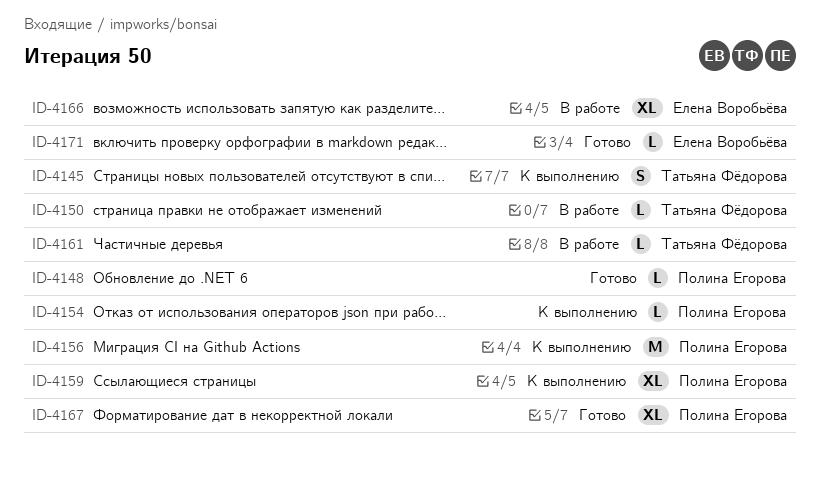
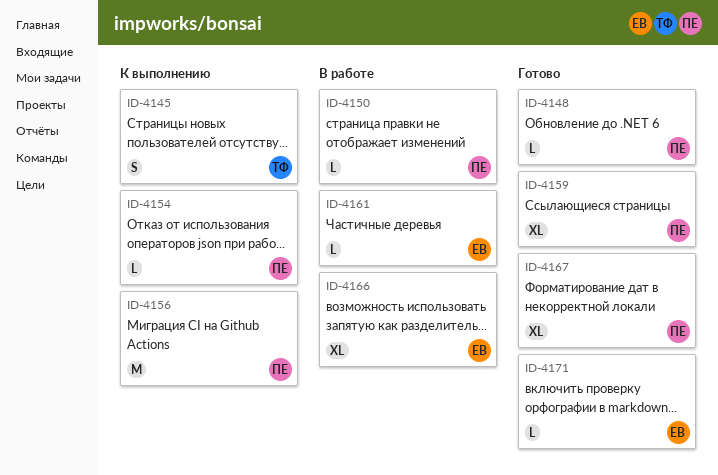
ID-4150, owner: Татьяна Фёдорова -> Полина Егорова
ID-4159, status: К выполнению -> Готово
ID-4161, owner: Татьяна Фёдорова -> Елена Воробьёва

